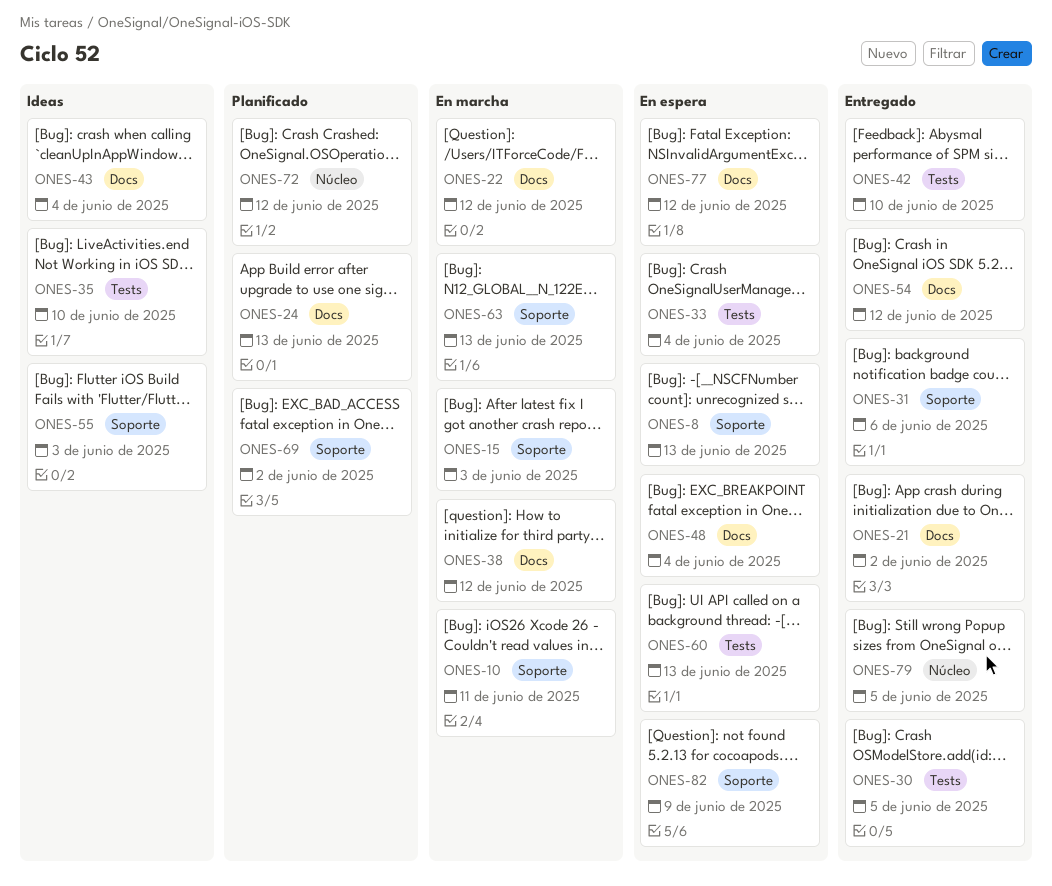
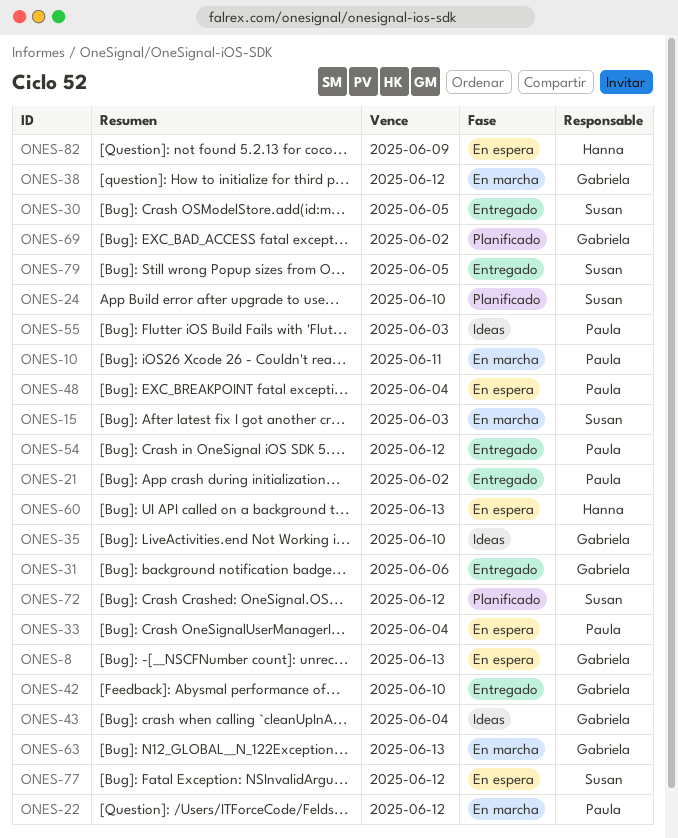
ONES-24, due: Jun 13 -> Jun 10

